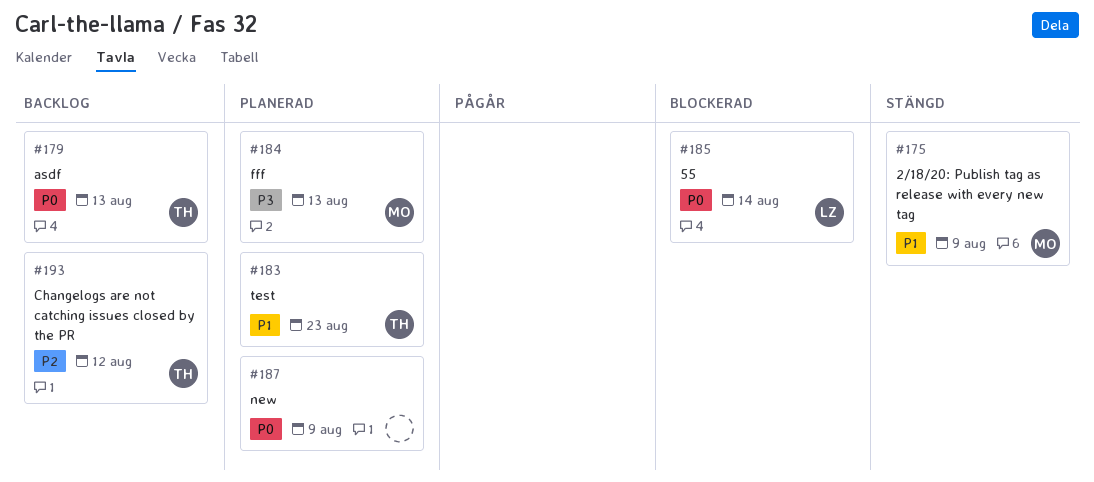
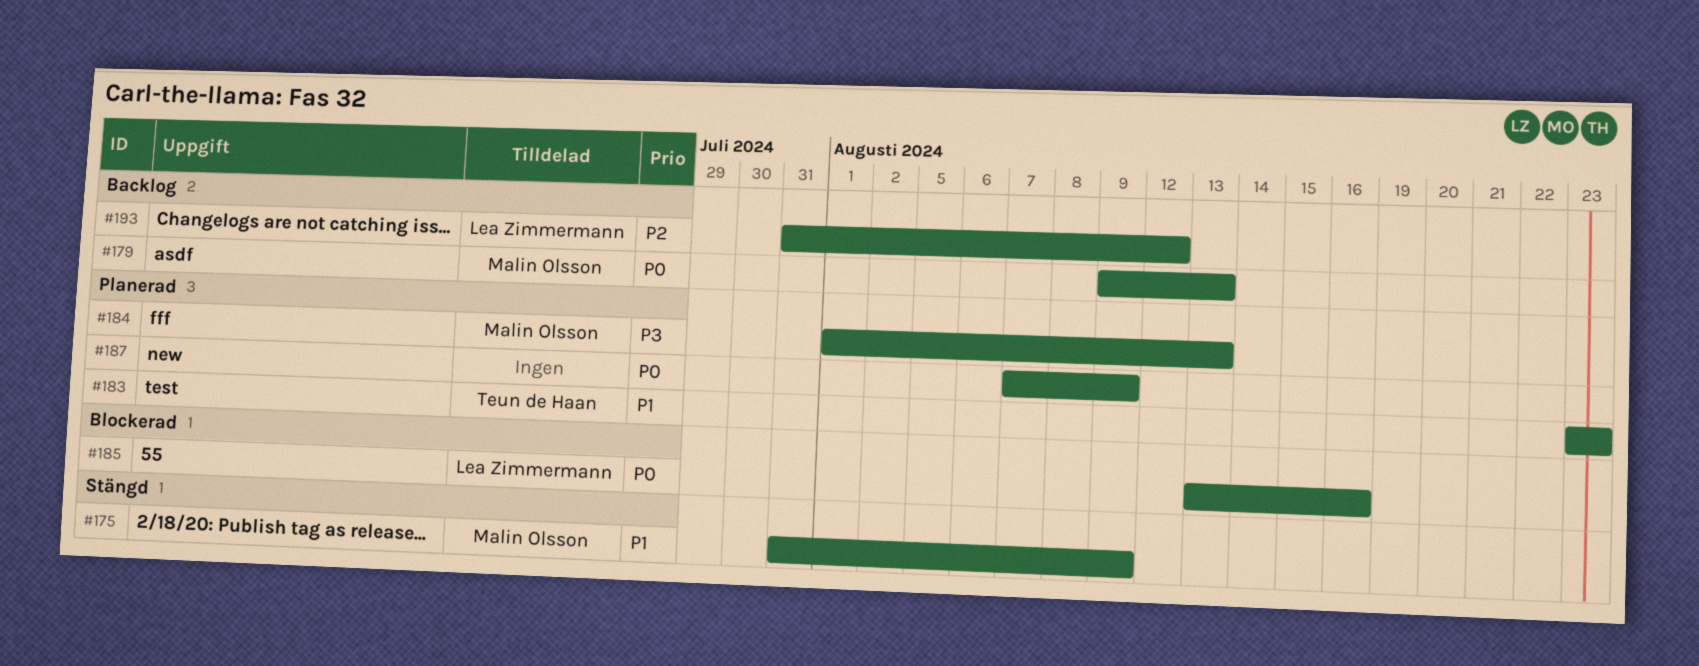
#179, owner: Teun de Haan -> Malin Olsson
#185, due: Aug 14 -> Aug 16
#193, owner: Teun de Haan -> Lea Zimmermann

